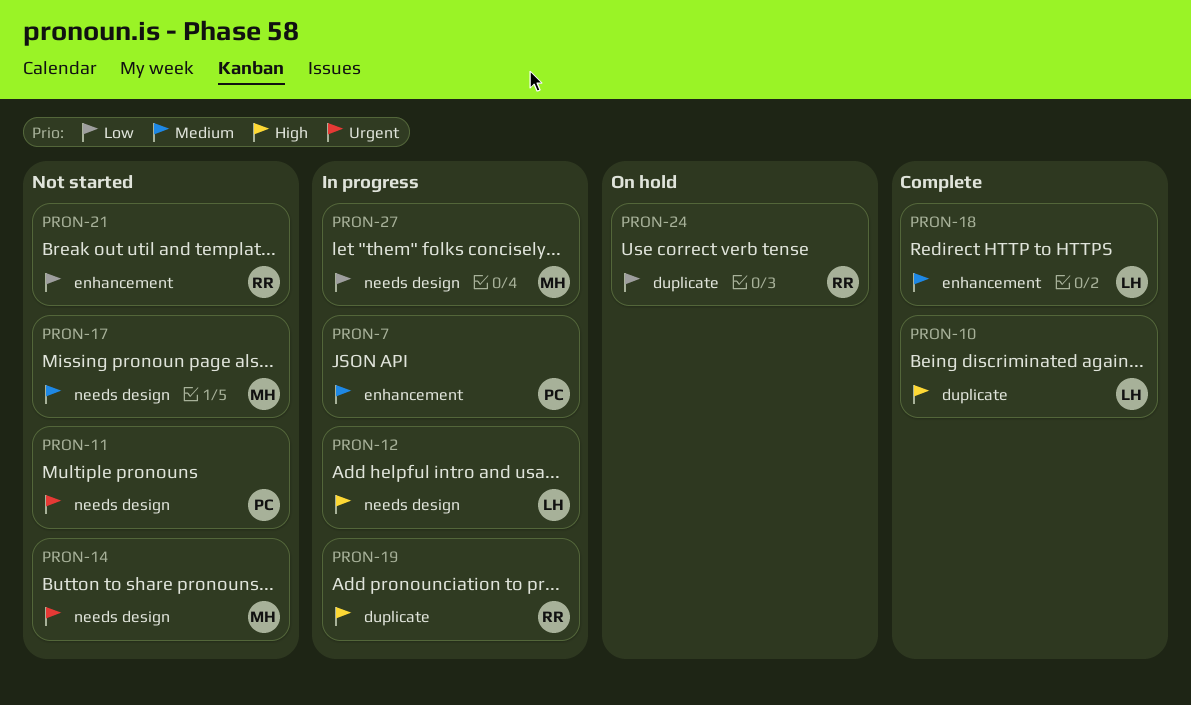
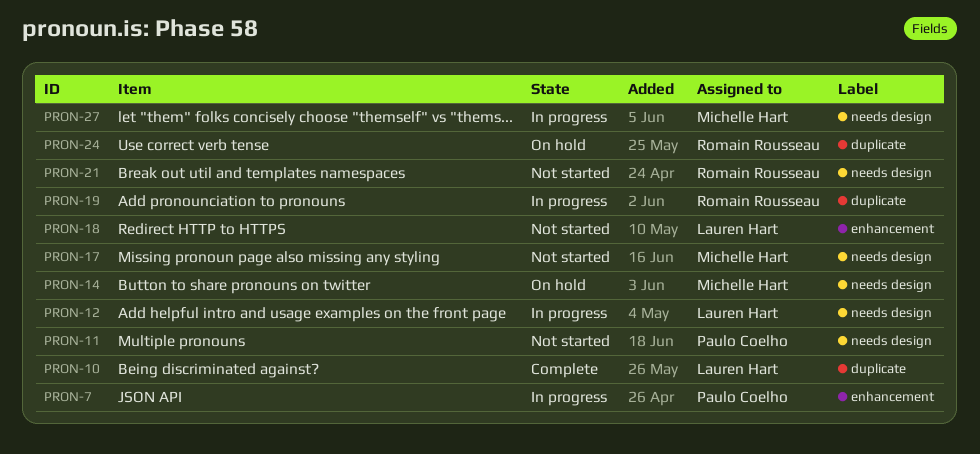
PRON-14, status: Not started -> On hold
PRON-18, status: Complete -> Not started
PRON-21, label: enhancement -> needs design

